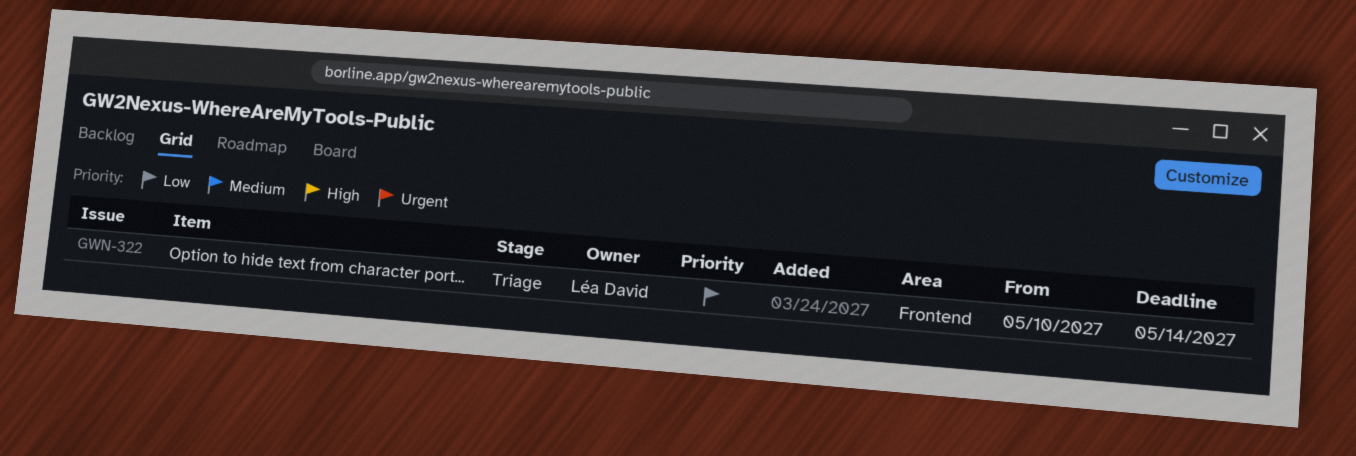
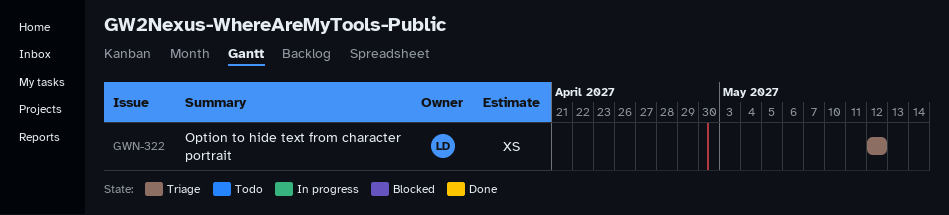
GWN-322, start: May 10 -> May 12
GWN-322, due: May 14 -> May 12

